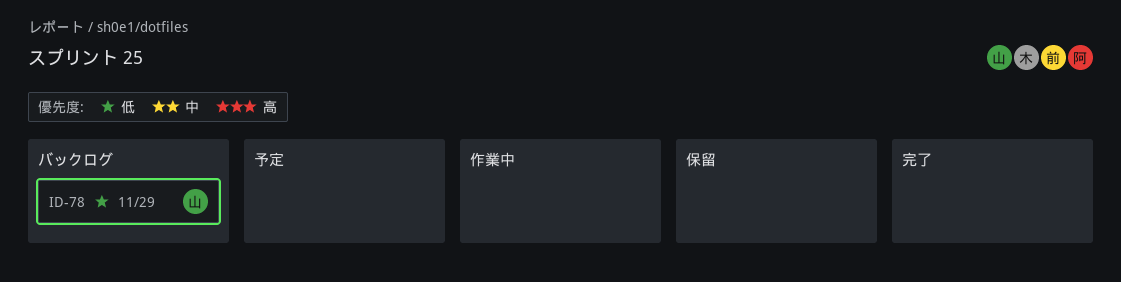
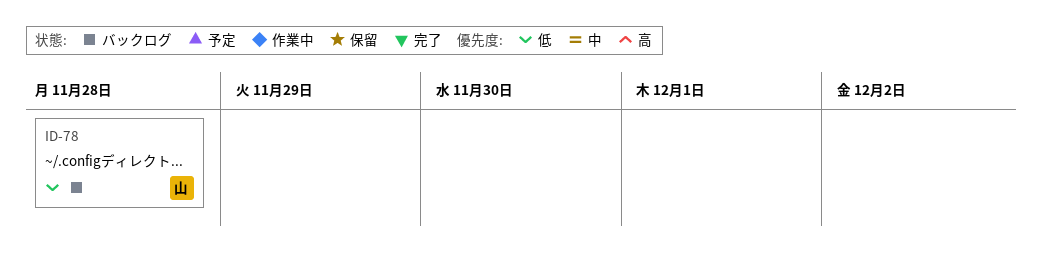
ID-78, due: Nov 29 -> Nov 28

